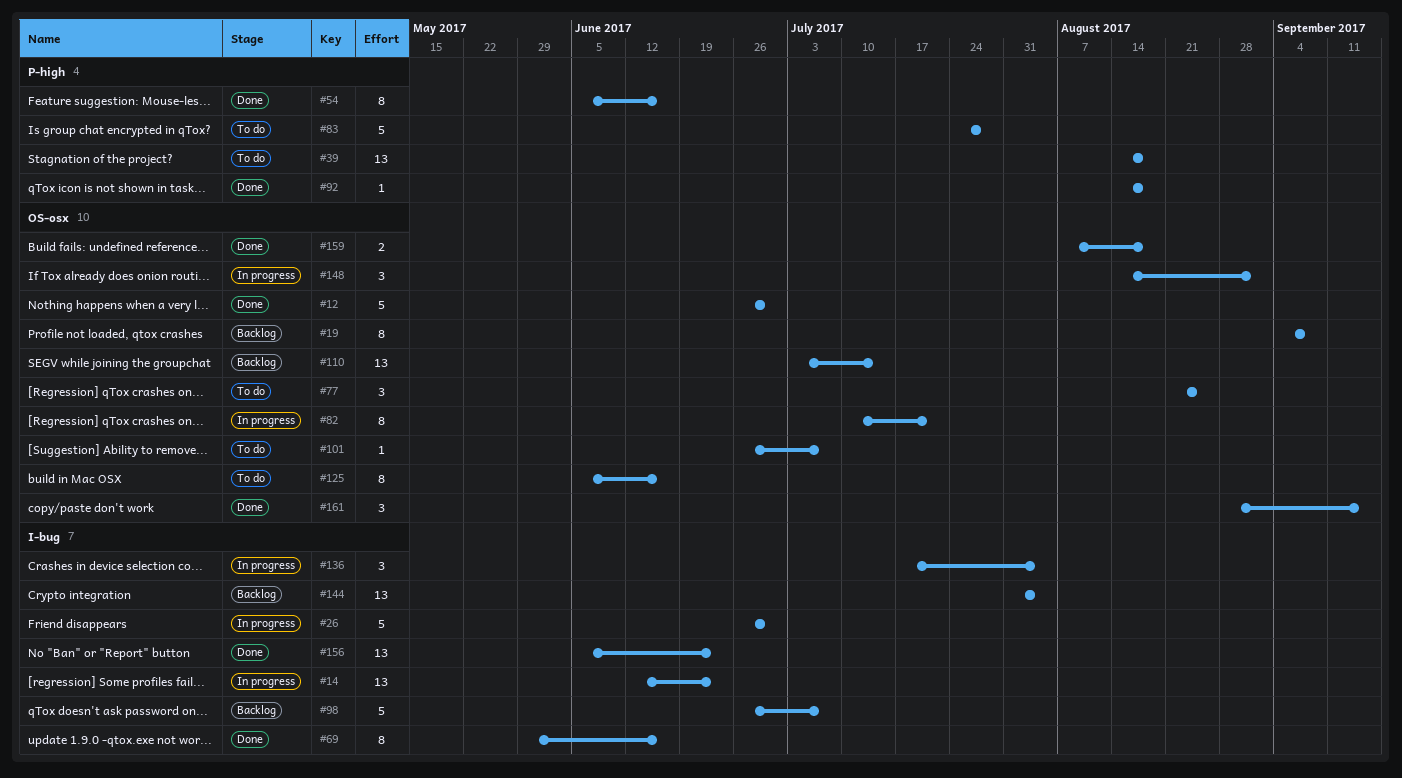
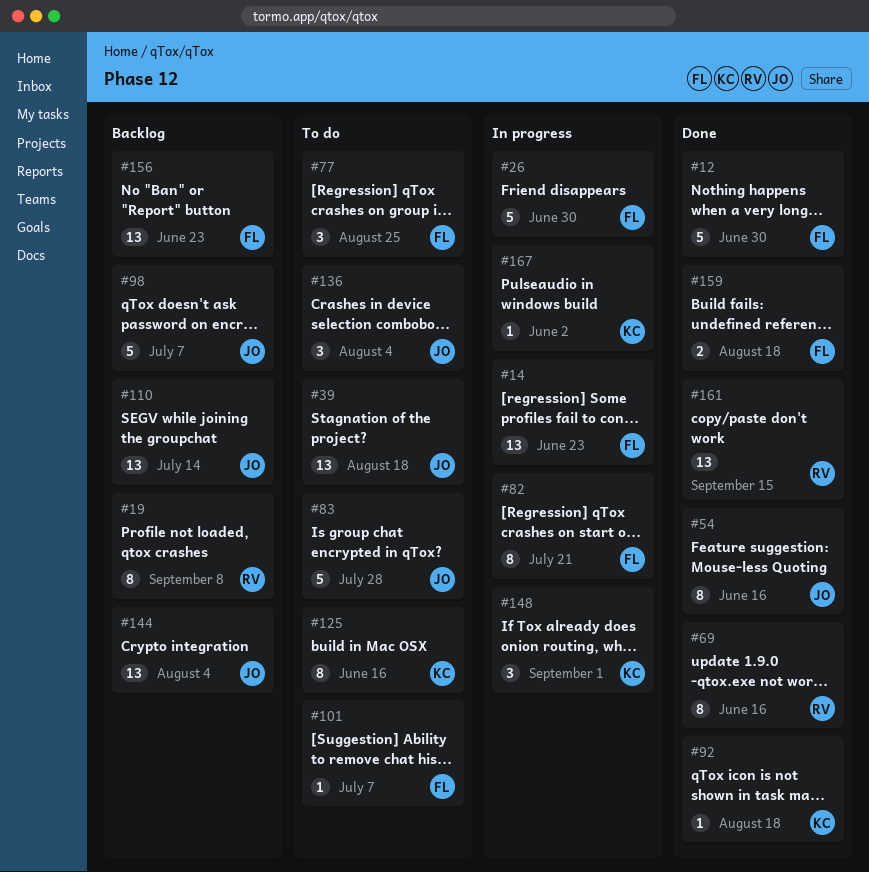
#136, status: In progress -> To do
#156, status: Done -> Backlog
#161, estimate: 3 -> 13
#167: none -> present

